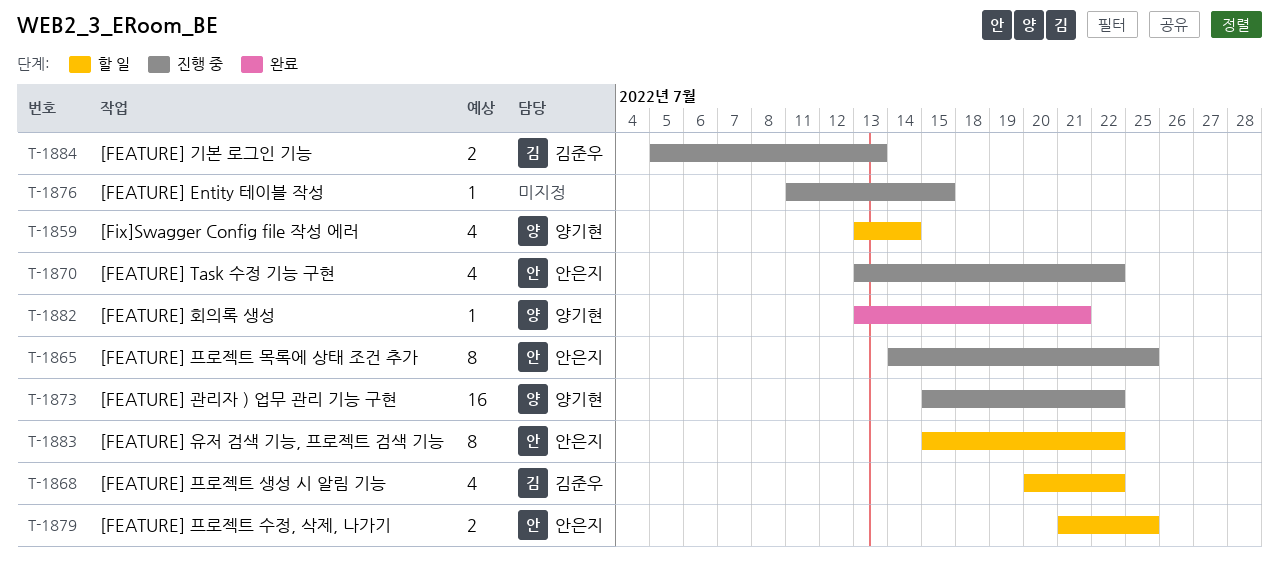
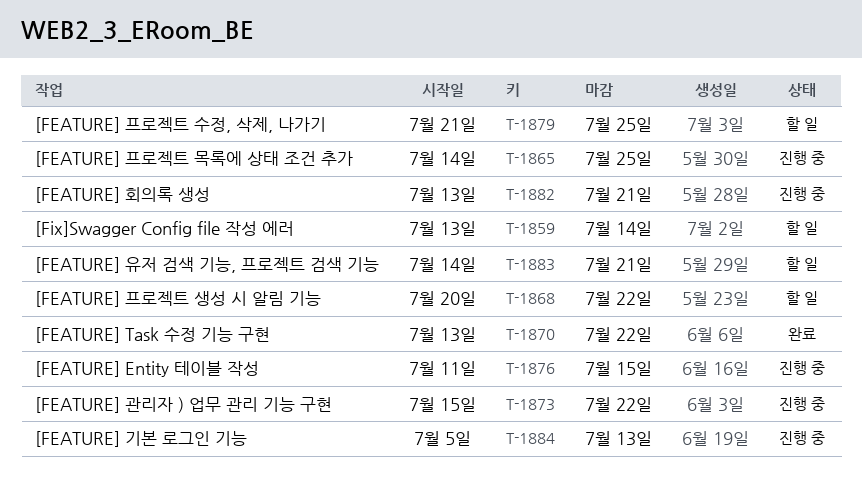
T-1870, status: 진행 중 -> 완료
T-1882, status: 완료 -> 진행 중
T-1883, start: Jul 15 -> Jul 14
T-1883, due: Jul 22 -> Jul 21

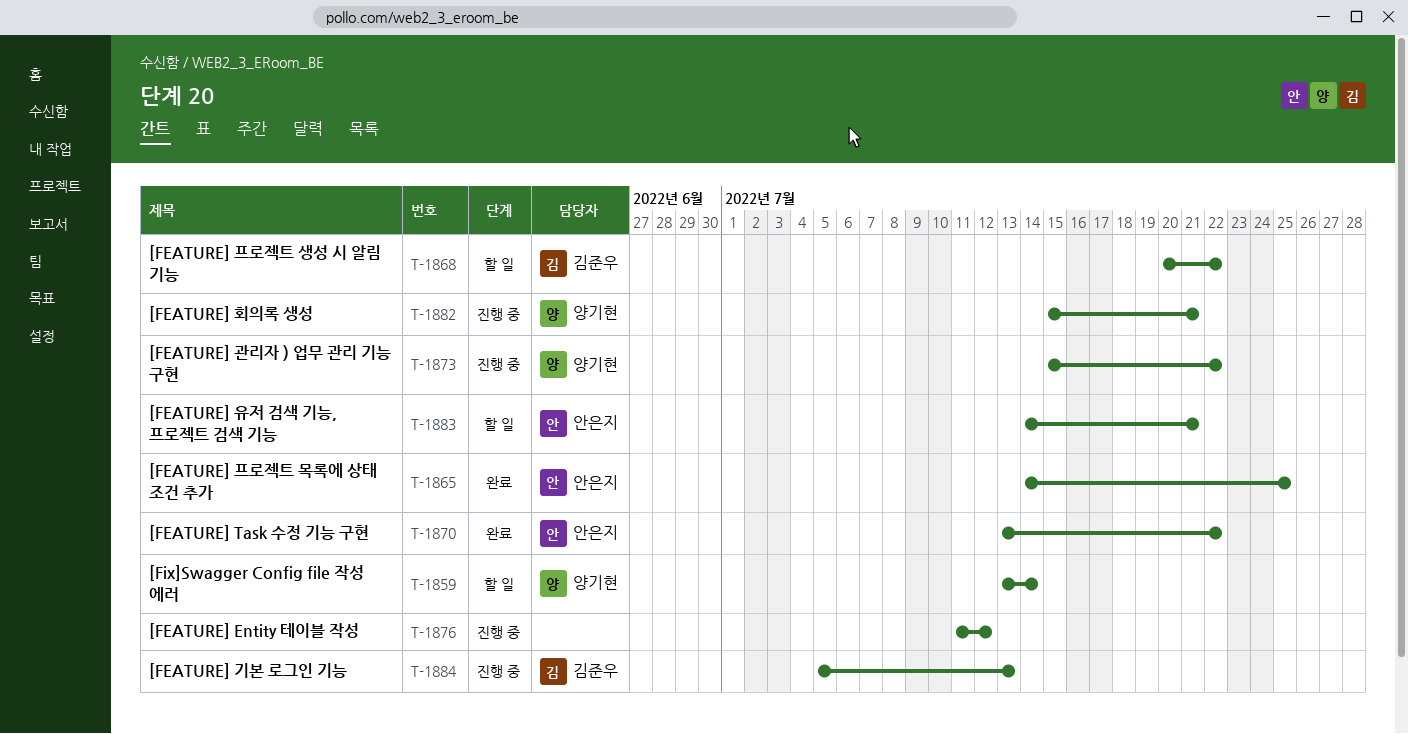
T-1865, status: 진행 중 -> 완료
T-1876, due: Jul 15 -> Jul 12
T-1879: present -> none
T-1882, start: Jul 13 -> Jul 15

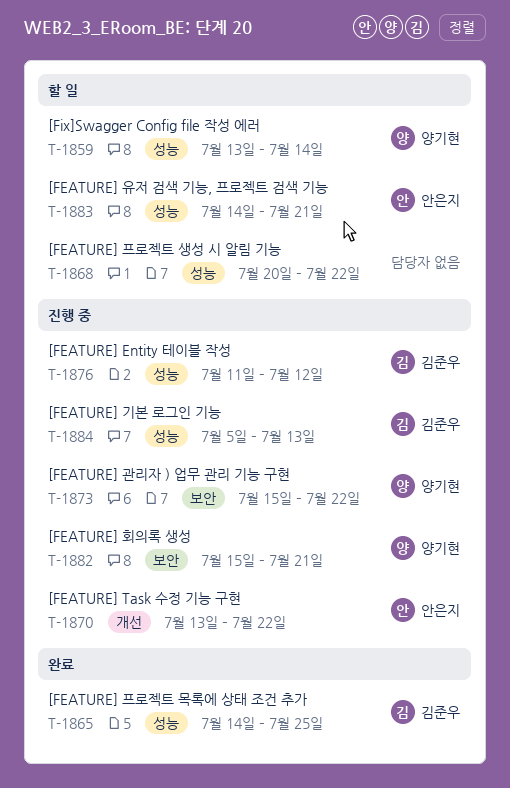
T-1865, owner: 안은지 -> 김준우
T-1868, owner: 김준우 -> none
T-1870, status: 완료 -> 진행 중
T-1876, owner: none -> 김준우

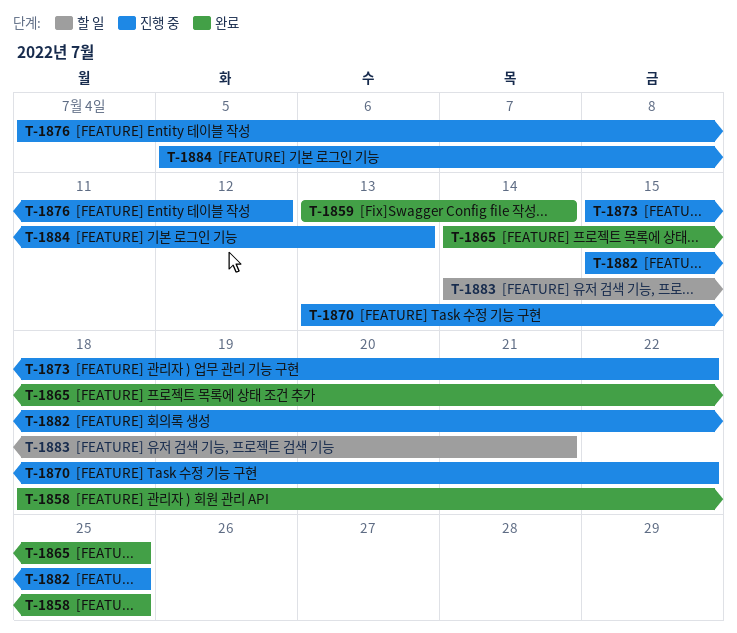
T-1858: none -> present
T-1859, status: 할 일 -> 완료
T-1868: present -> none
T-1876, start: Jul 11 -> Jul 4
T-1882, due: Jul 21 -> Jul 25

